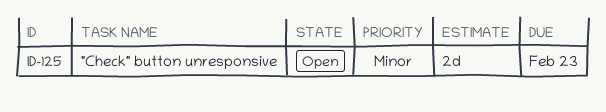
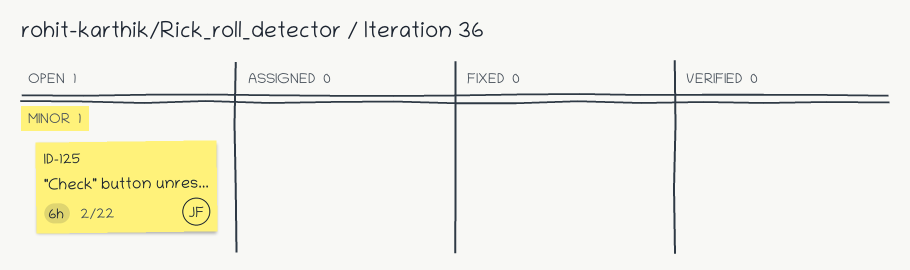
ID-125, estimate: 2d -> 6h
ID-125, due: Feb 23 -> Feb 22

